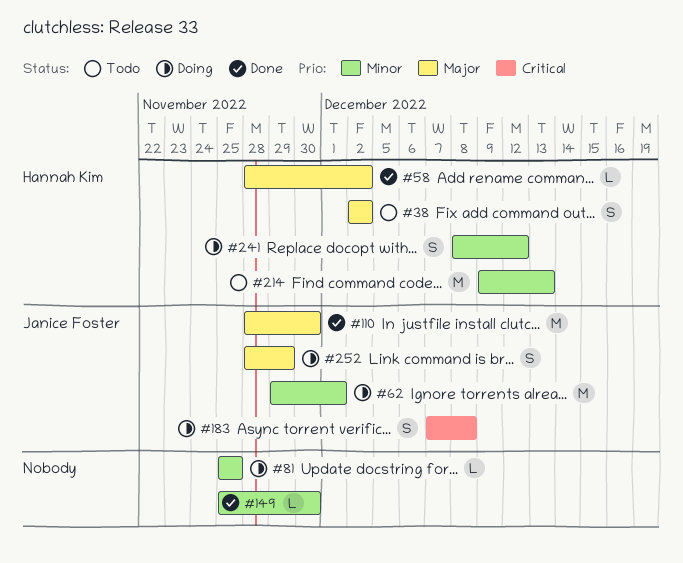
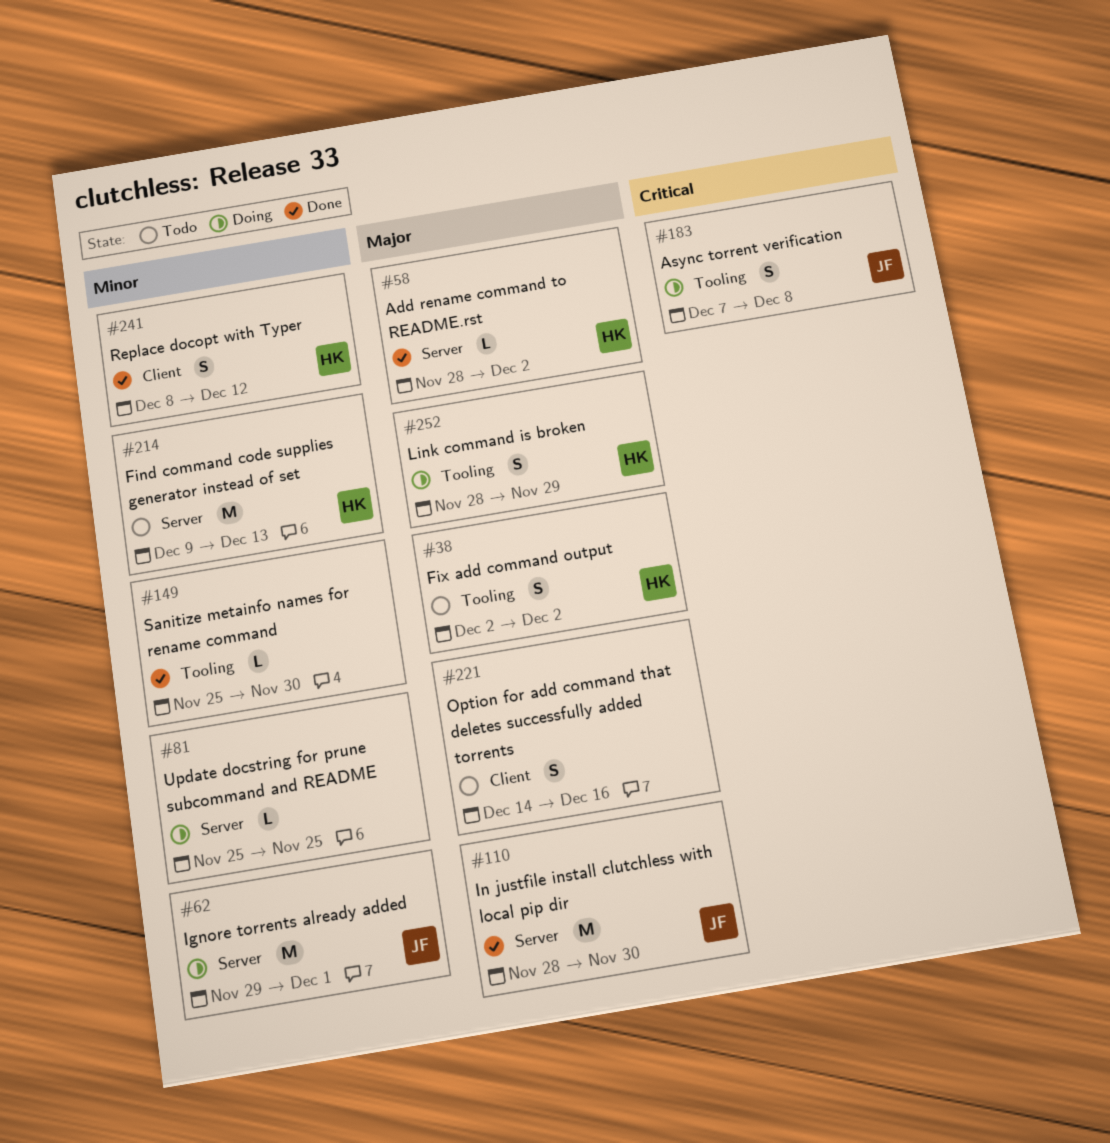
#221: none -> present
#241, status: Doing -> Done
#252, owner: Janice Foster -> Hannah Kim

